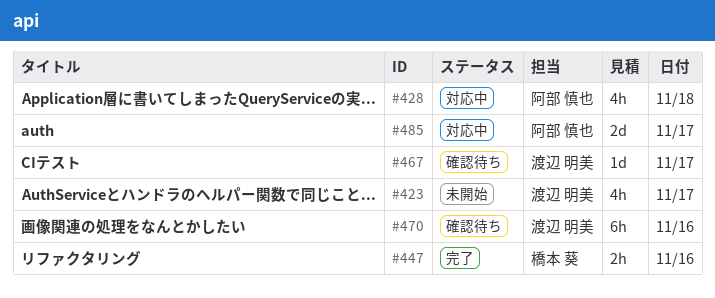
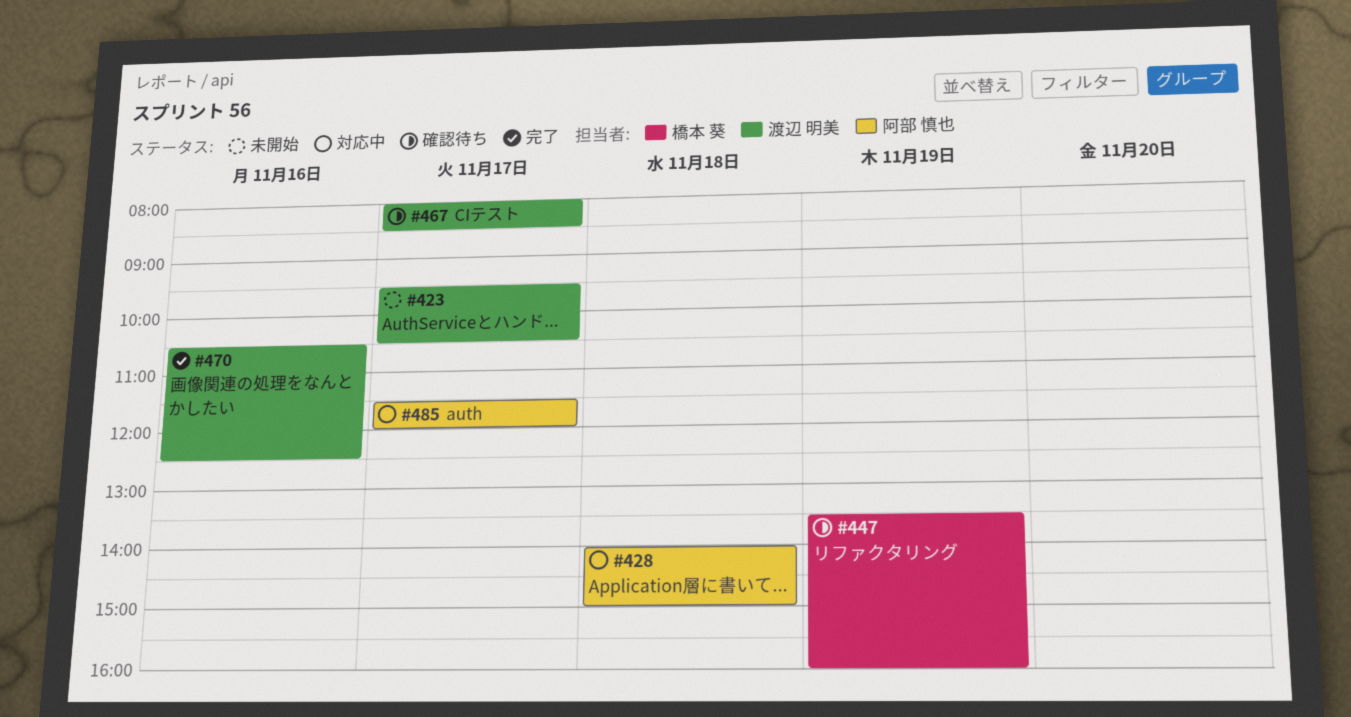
#447, status: 完了 -> 確認待ち
#447, day: Nov 16 -> Nov 19
#470, status: 確認待ち -> 完了

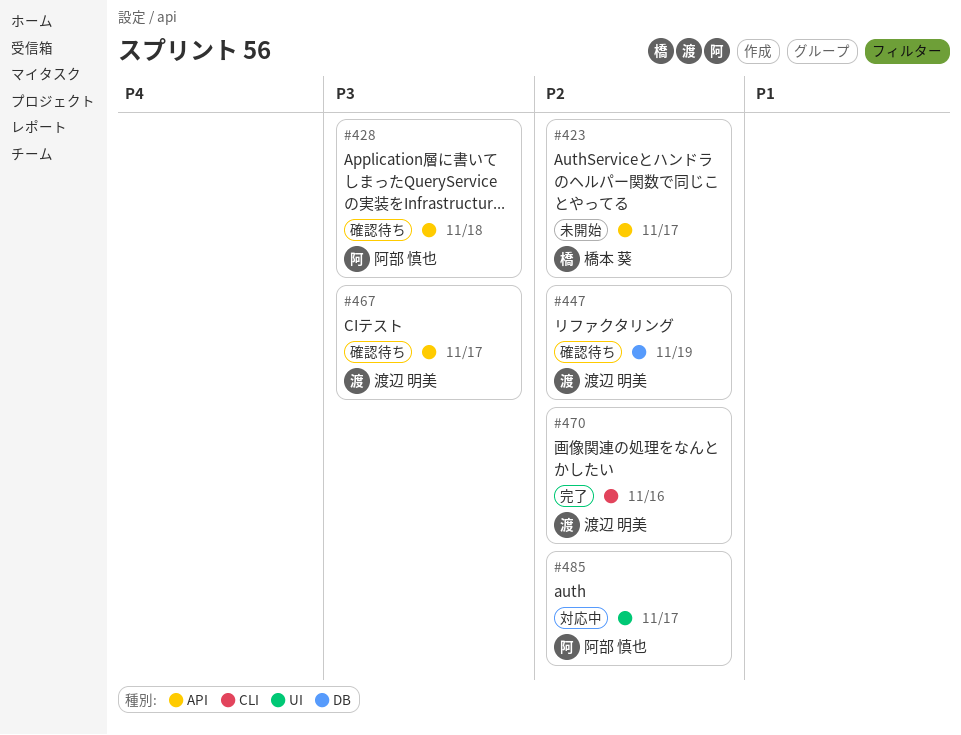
#423, owner: 渡辺 明美 -> 橋本 葵
#428, status: 対応中 -> 確認待ち
#447, owner: 橋本 葵 -> 渡辺 明美

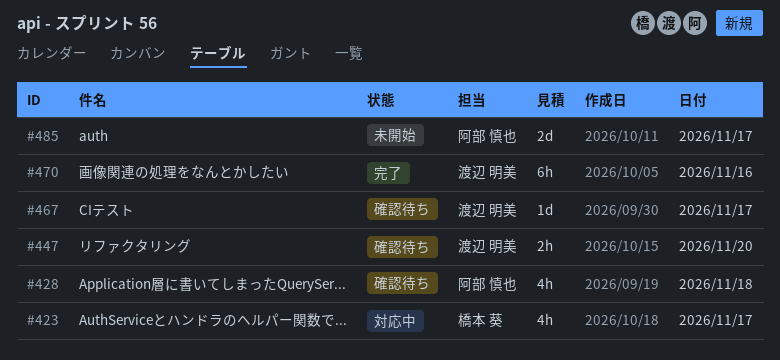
#423, status: 未開始 -> 対応中
#447, day: Nov 19 -> Nov 20
#485, status: 対応中 -> 未開始

